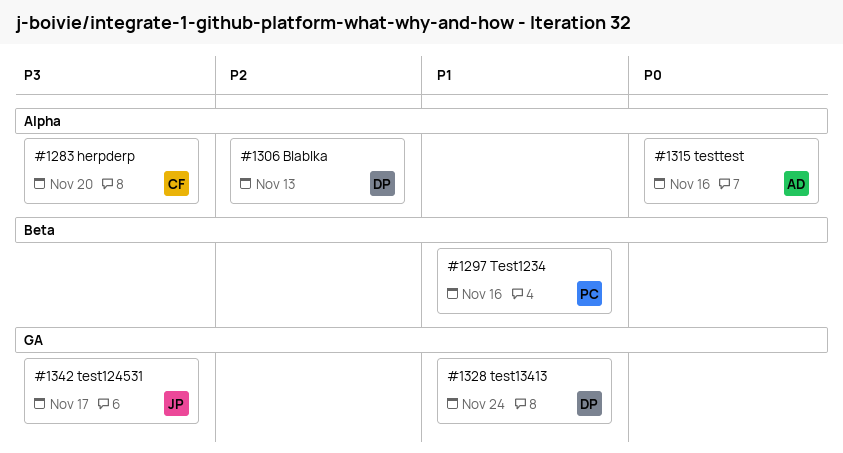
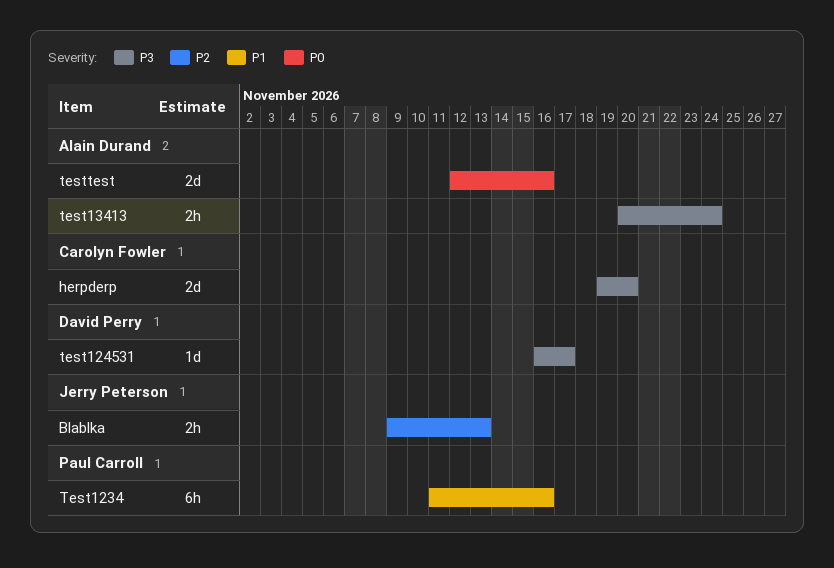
Blablka, owner: David Perry -> Jerry Peterson
test124531, owner: Jerry Peterson -> David Perry
test13413, owner: David Perry -> Alain Durand
test13413, priority: P1 -> P3

